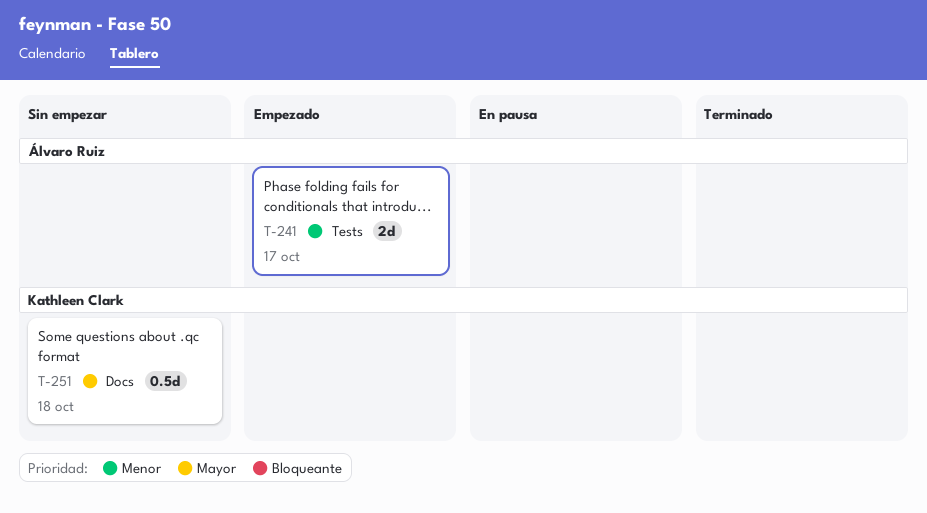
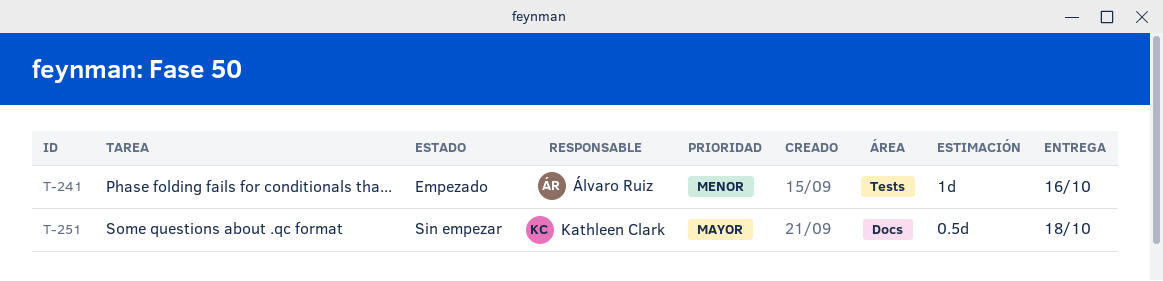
T-241, estimate: 2d -> 1d
T-241, due: Oct 17 -> Oct 16

